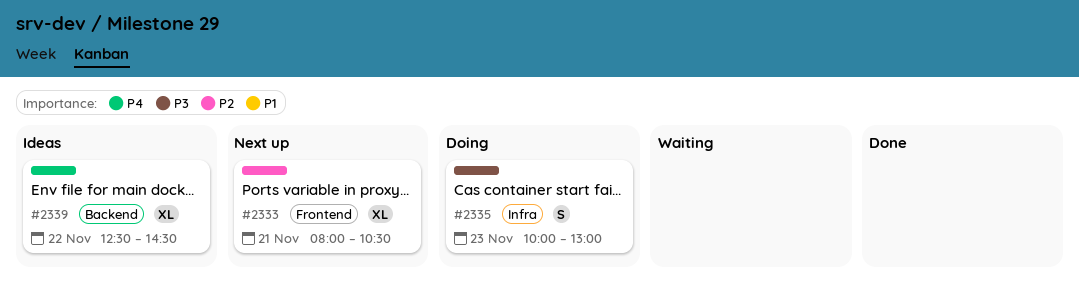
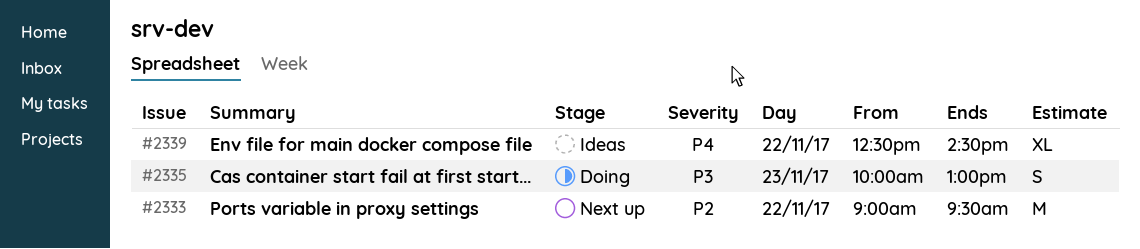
#2333, estimate: XL -> M
#2333, day: Nov 21 -> Nov 22
#2333, begins: 08:00 -> 09:00
#2333, ends: 10:30 -> 09:30

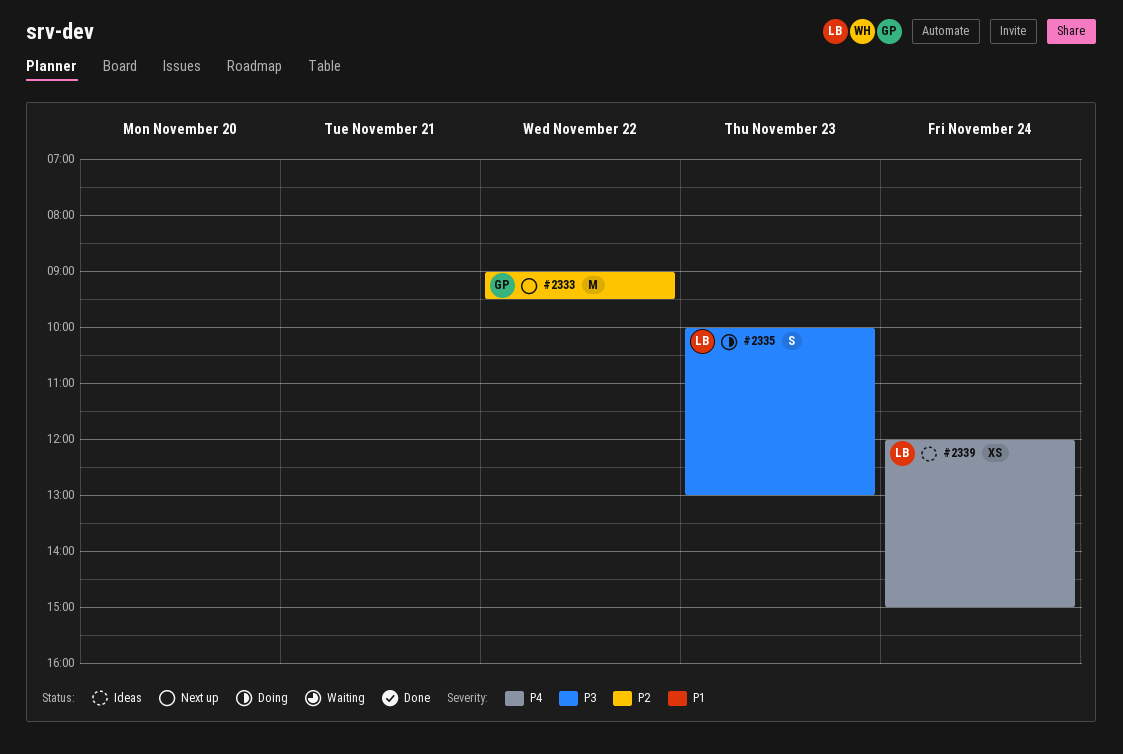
#2339, estimate: XL -> XS
#2339, day: Nov 22 -> Nov 24
#2339, begins: 12:30 -> 12:00
#2339, ends: 14:30 -> 15:00

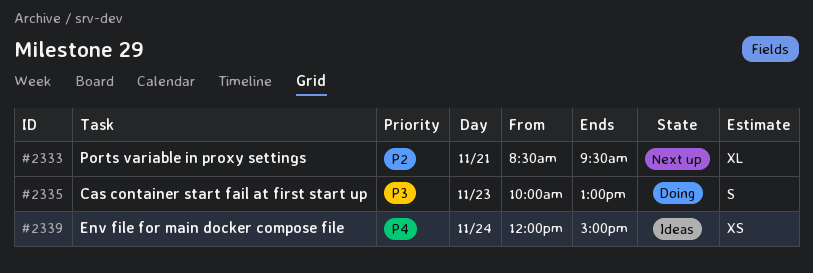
#2333, estimate: M -> XL
#2333, day: Nov 22 -> Nov 21
#2333, begins: 09:00 -> 08:30

